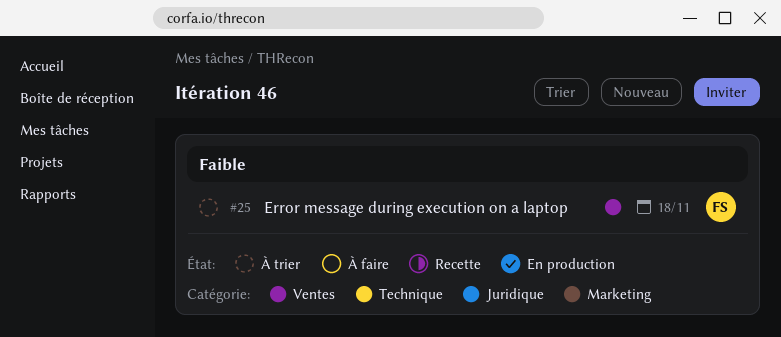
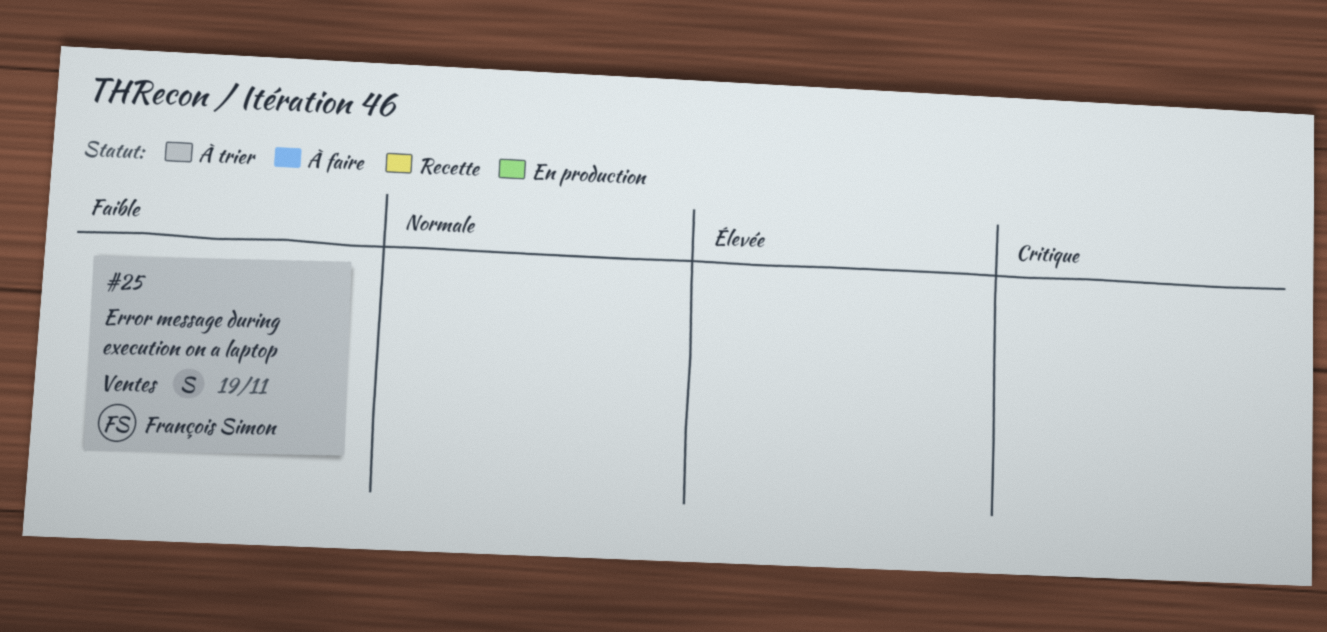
#25, due: Nov 18 -> Nov 19

